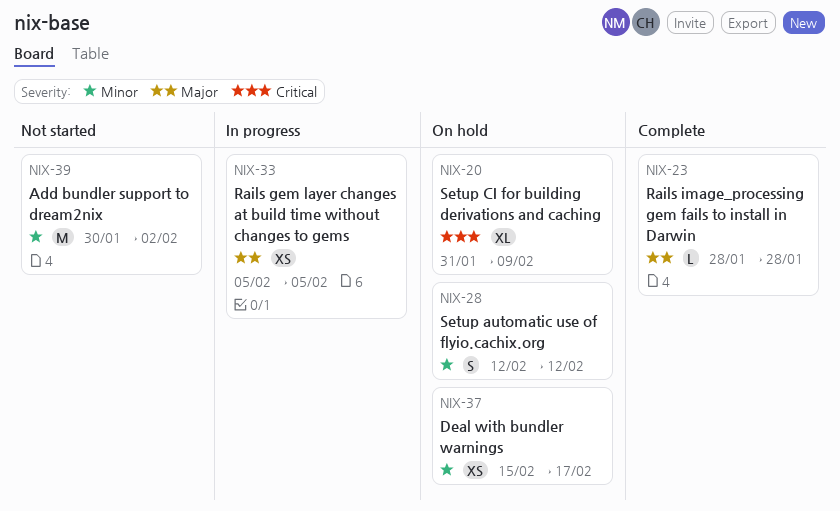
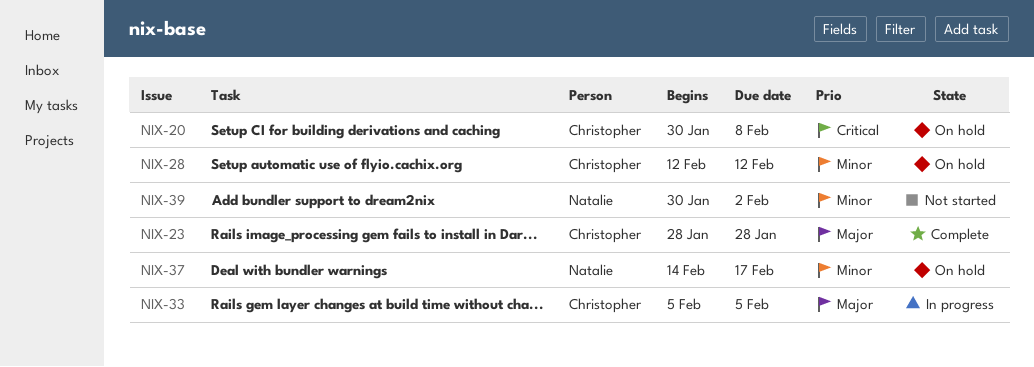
NIX-20, start: Jan 31 -> Jan 30
NIX-20, due: Feb 9 -> Feb 8
NIX-37, start: Feb 15 -> Feb 14

